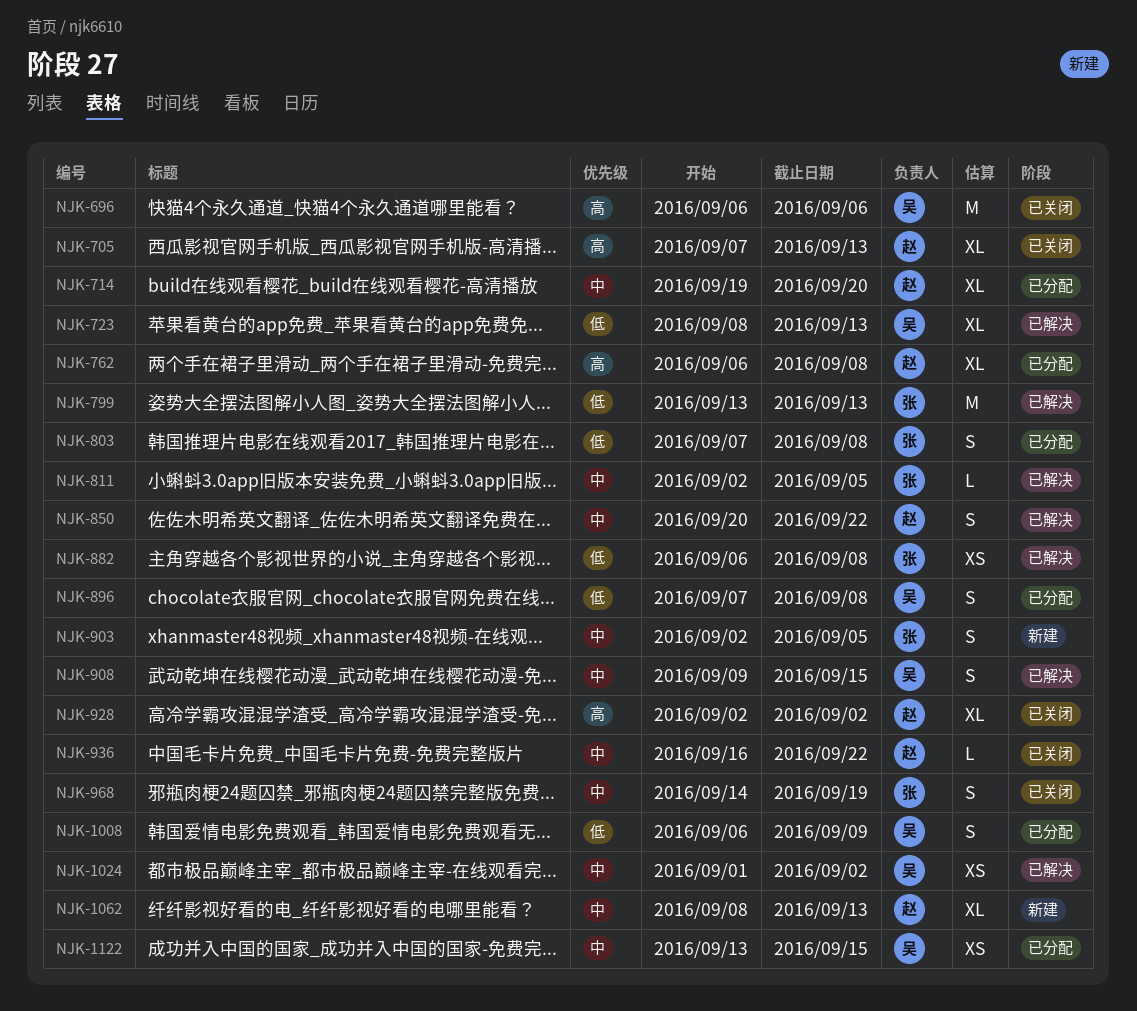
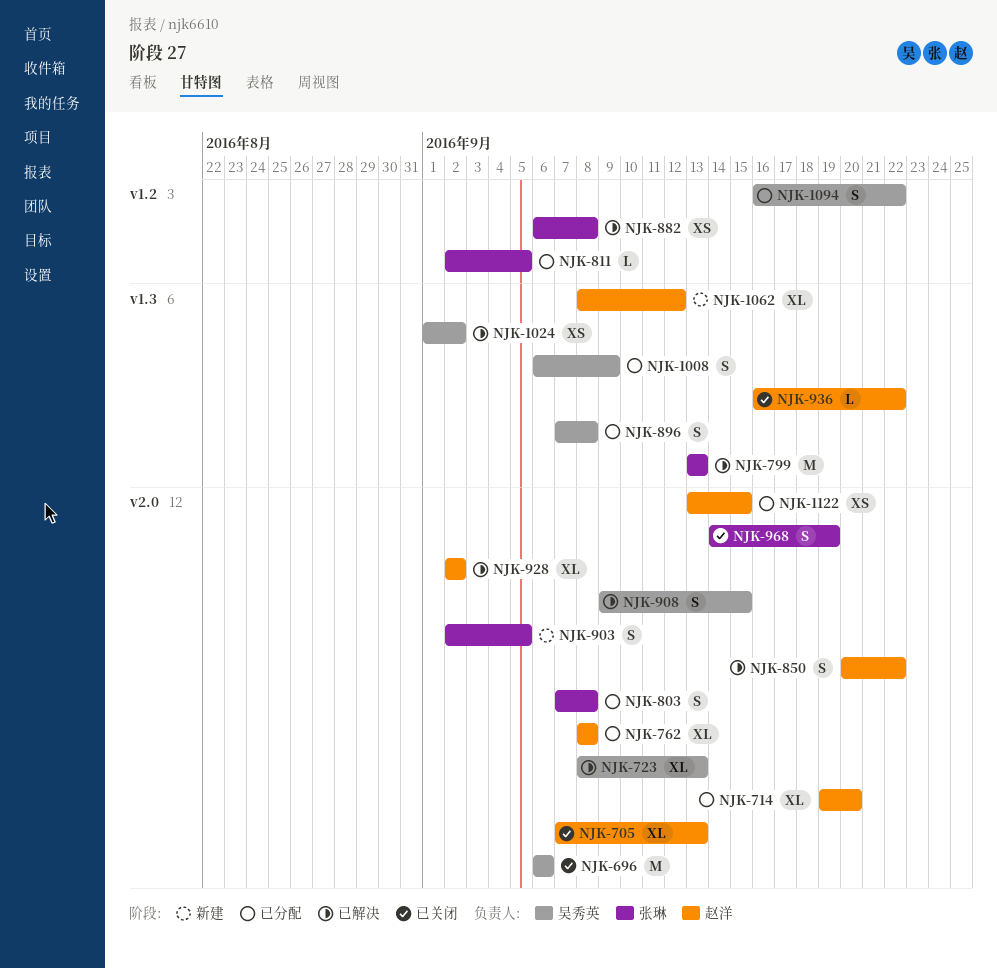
NJK-762, start: Sep 6 -> Sep 8
NJK-811, status: 已解决 -> 已分配
NJK-928, status: 已关闭 -> 已解决
NJK-1062, due: Sep 13 -> Sep 12
NJK-1094: none -> present
NJK-1122, owner: 吴秀英 -> 赵洋

